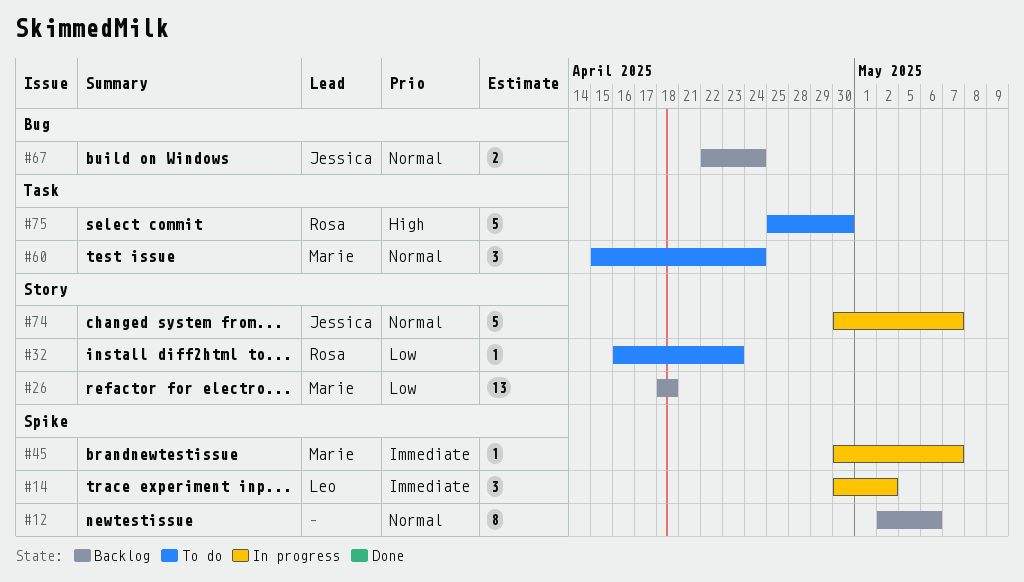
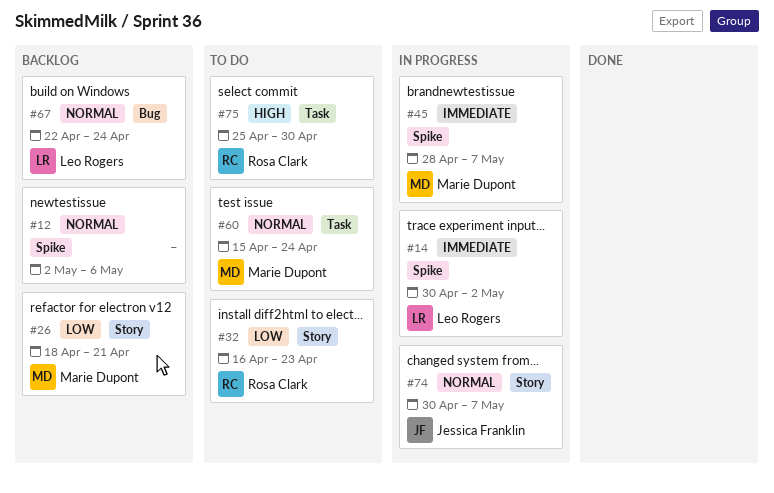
#26, due: Apr 18 -> Apr 21
#45, start: Apr 30 -> Apr 28
#67, owner: Jessica Franklin -> Leo Rogers

